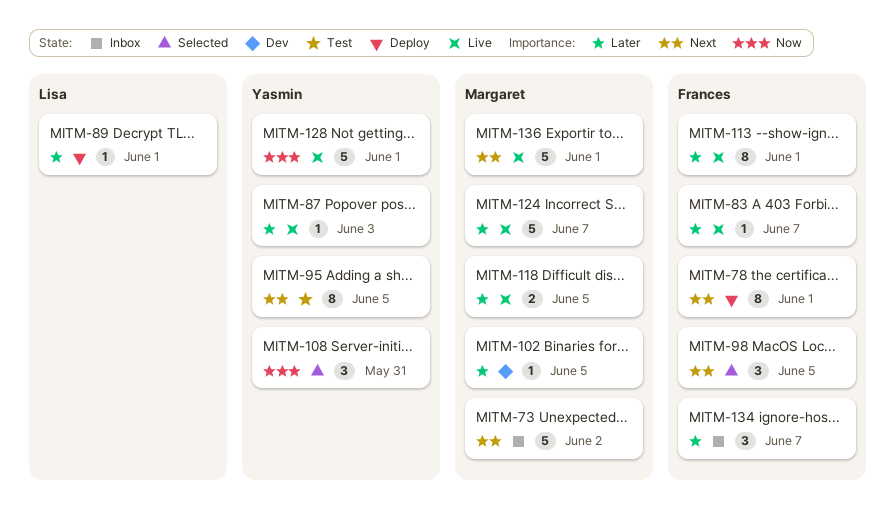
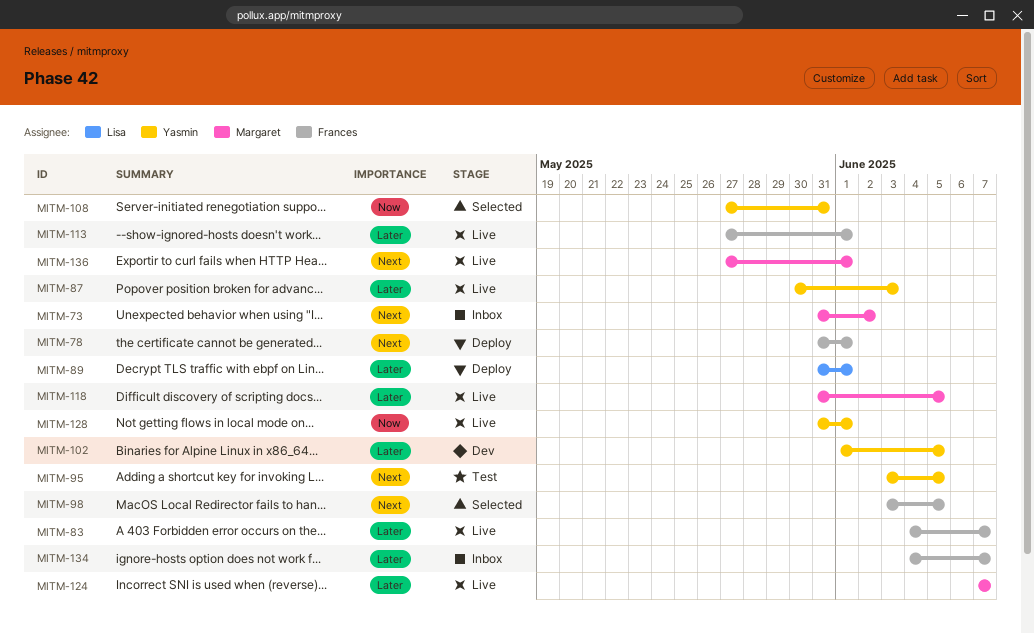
MITM-102, owner: Margaret -> Yasmin

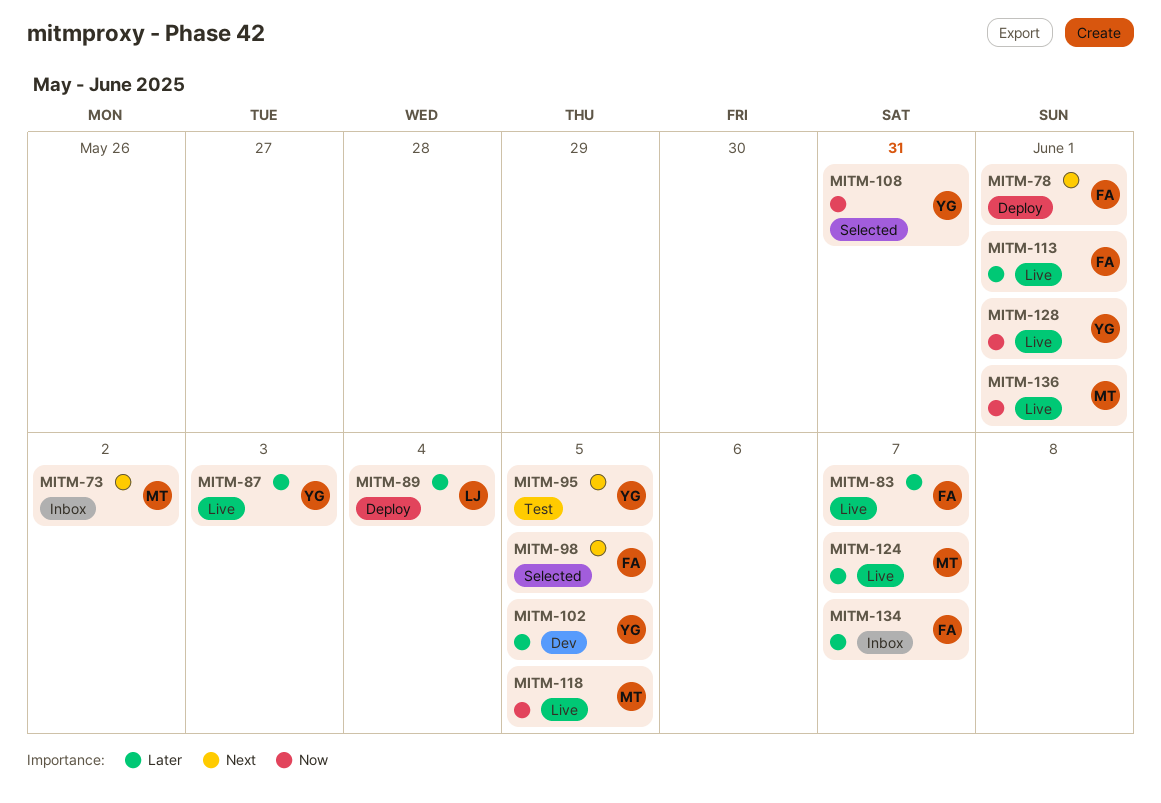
MITM-89, due: Jun 1 -> Jun 4
MITM-118, priority: Later -> Now
MITM-136, priority: Next -> Now

